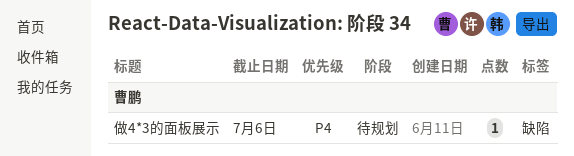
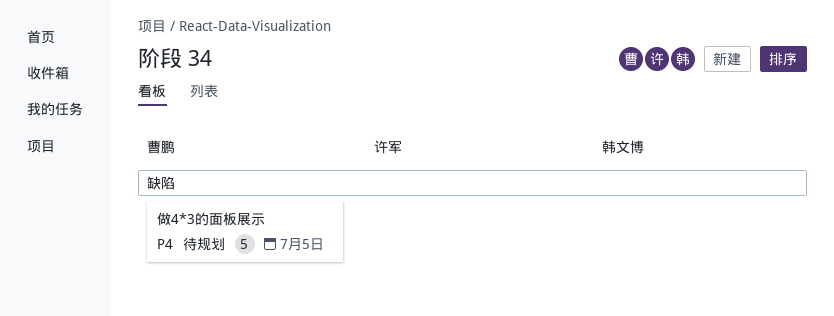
做4*3的面板展示, estimate: 1 -> 5
做4*3的面板展示, due: Jul 6 -> Jul 5

